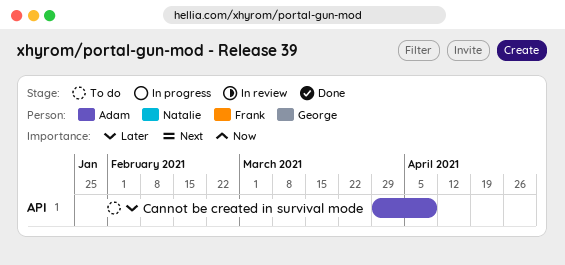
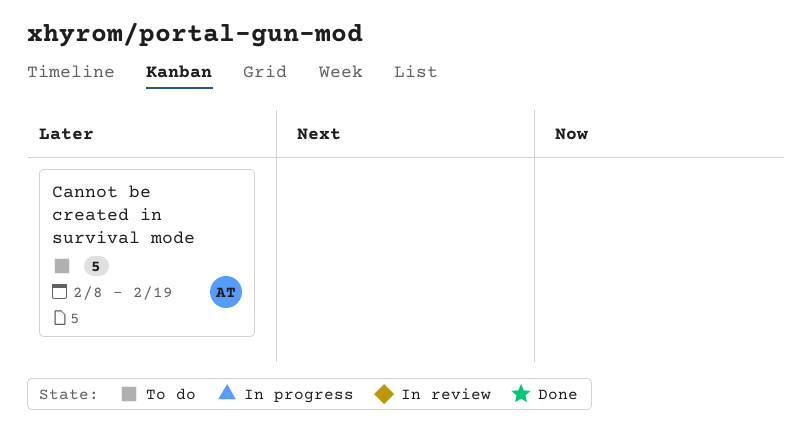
Cannot be created in survival mode, start: Mar 29 -> Feb 8
Cannot be created in survival mode, due: Apr 9 -> Feb 19

